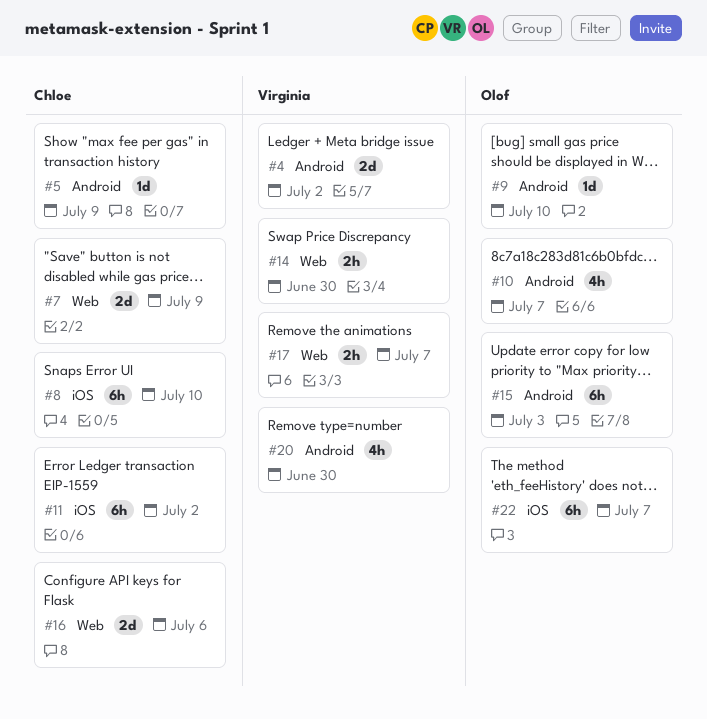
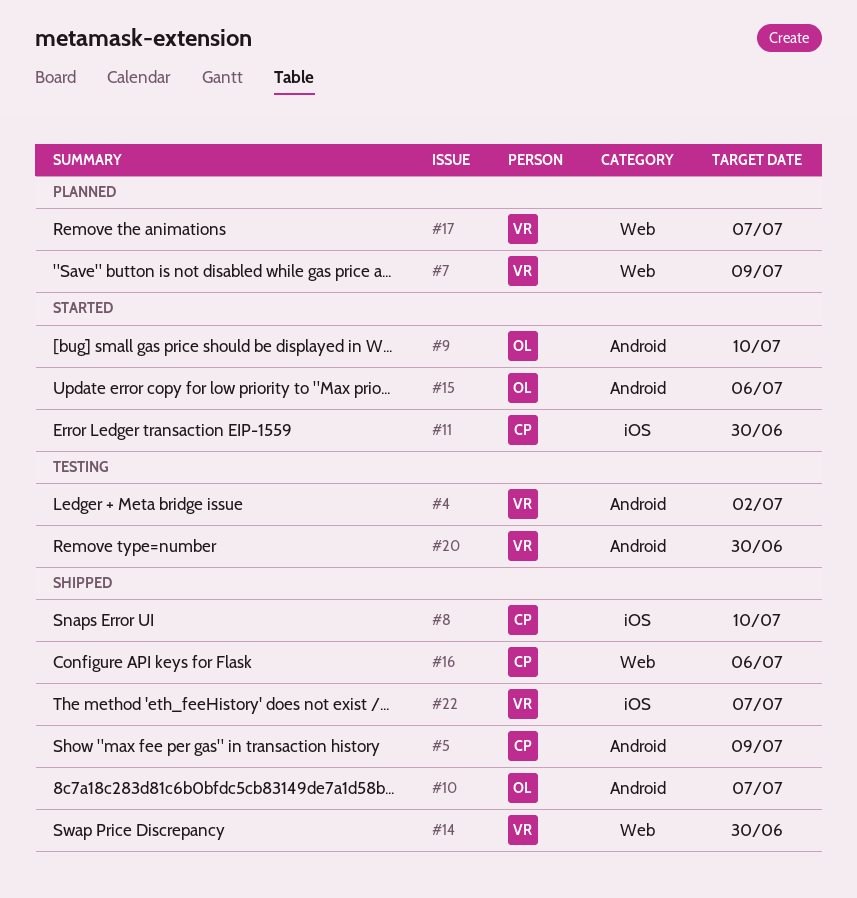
#7, owner: Chloe -> Virginia
#11, due: Jul 2 -> Jun 30
#15, due: Jul 3 -> Jul 6
#22, owner: Olof -> Virginia

